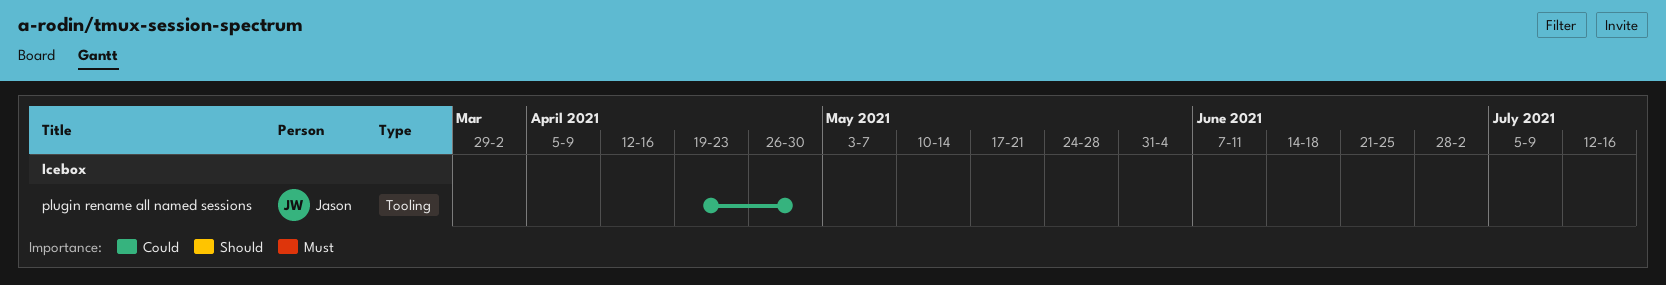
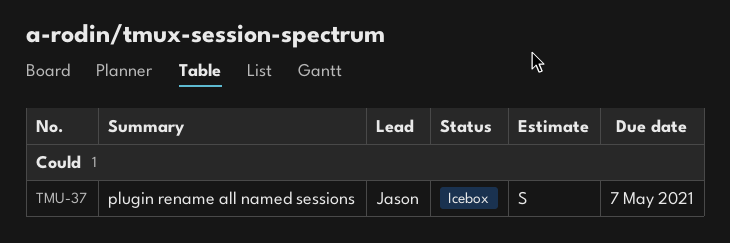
plugin rename all named sessions, due: Apr 30 -> May 7

